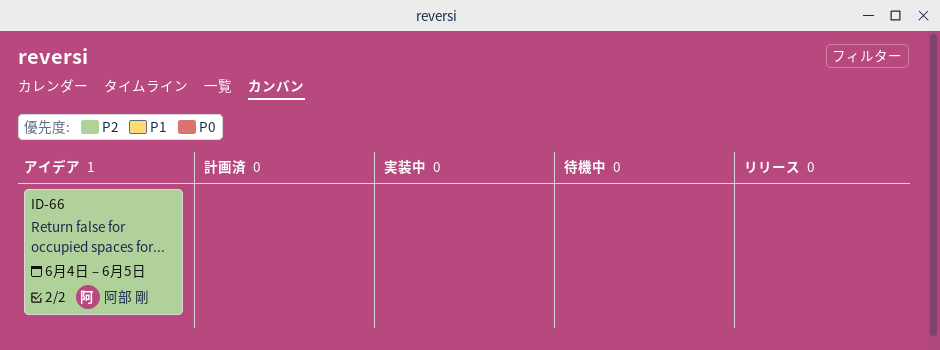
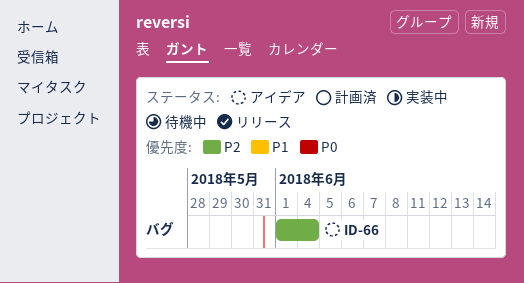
ID-66, start: Jun 4 -> Jun 1
ID-66, due: Jun 5 -> Jun 4

